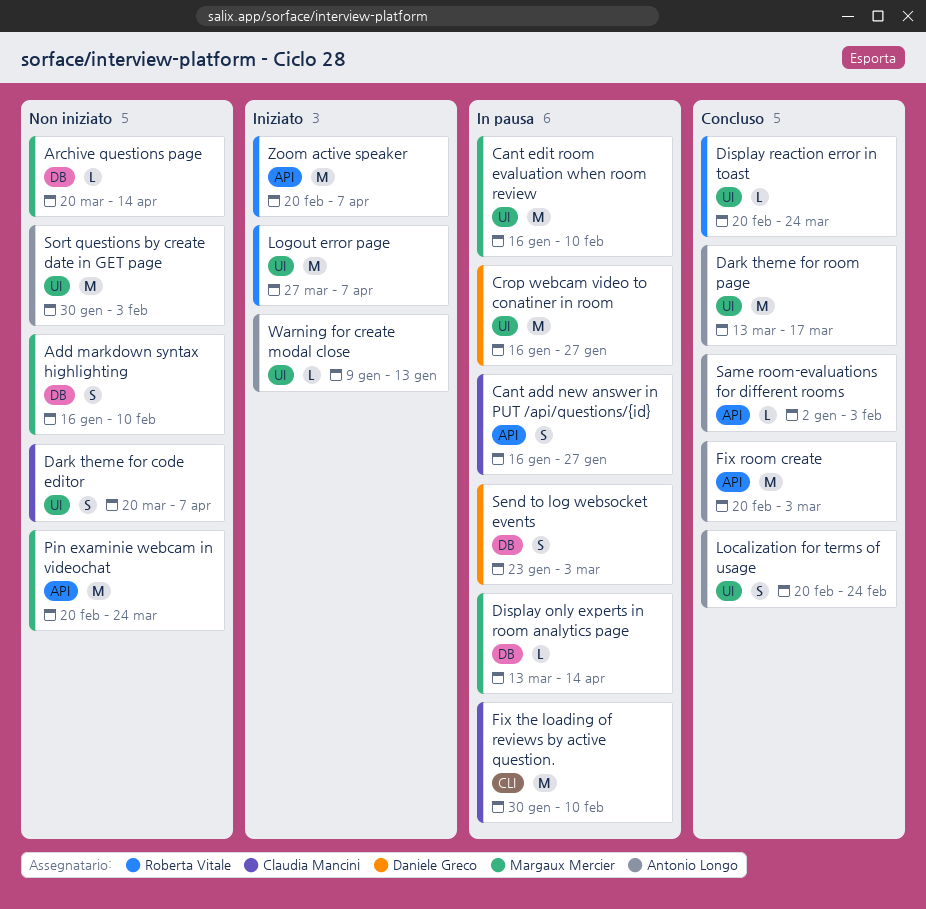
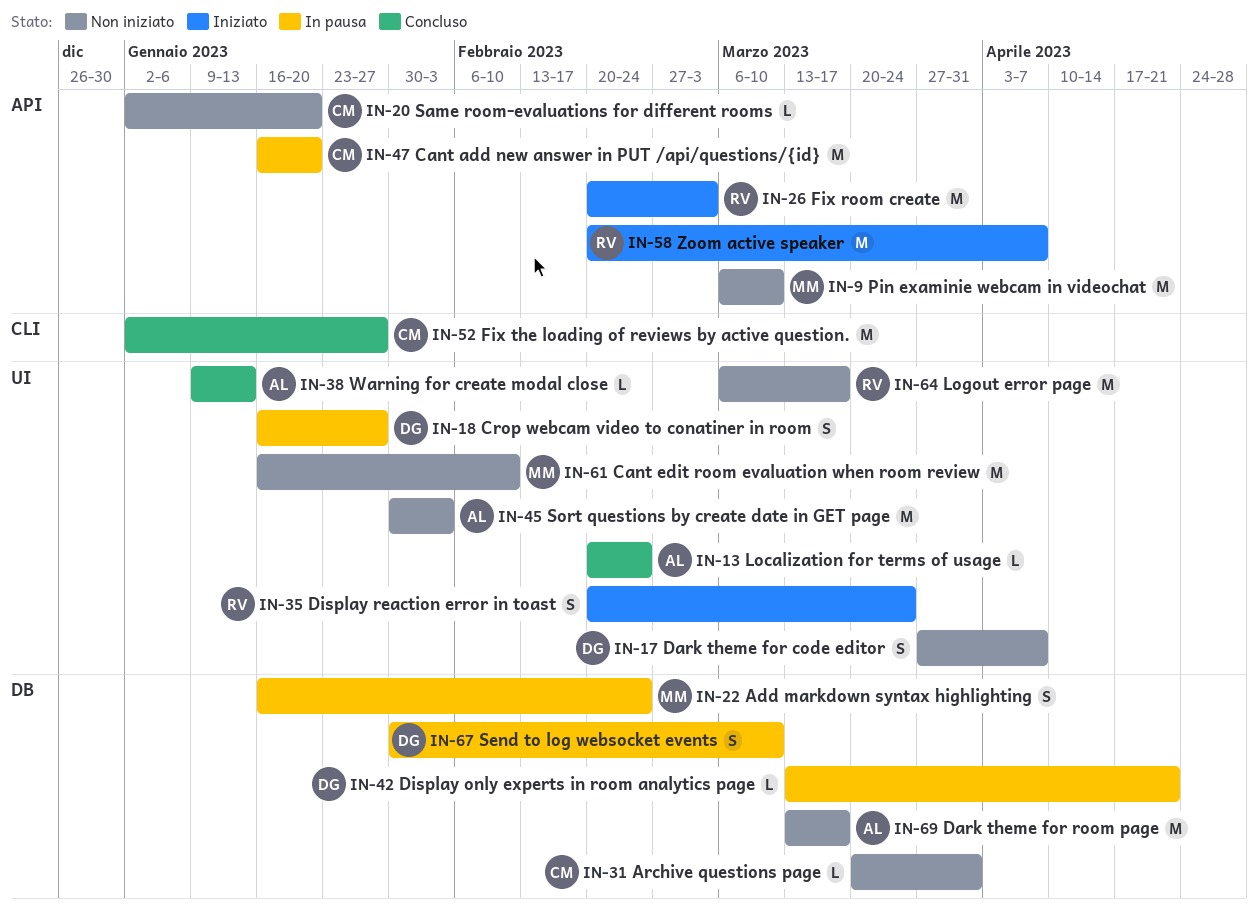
Add markdown syntax highlighting, status: Non iniziato -> In pausa
Add markdown syntax highlighting, due: Feb 10 -> Feb 24
Archive questions page, owner: Margaux Mercier -> Claudia Mancini
Archive questions page, due: Apr 14 -> Mar 31
Cant add new answer in PUT /api/questions/{id}, estimate: S -> M
Cant add new answer in PUT /api/questions/{id}, due: Jan 27 -> Jan 20
Cant edit room evaluation when room review, status: In pausa -> Non iniziato
Crop webcam video to conatiner in room, estimate: M -> S
Dark theme for code editor, owner: Claudia Mancini -> Daniele Greco
Dark theme for code editor, start: Mar 20 -> Mar 27
Dark theme for room page, status: Concluso -> Non iniziato
Dark theme for room page, label: UI -> DB
Display only experts in room analytics page, owner: Margaux Mercier -> Daniele Greco
Display only experts in room analytics page, due: Apr 14 -> Apr 21
Display reaction error in toast, status: Concluso -> Iniziato
Display reaction error in toast, estimate: L -> S
Fix room create, status: Concluso -> Iniziato
Fix room create, owner: Antonio Longo -> Roberta Vitale
Fix the loading of reviews by active question., status: In pausa -> Concluso
Fix the loading of reviews by active question., start: Jan 30 -> Jan 2
Fix the loading of reviews by active question., due: Feb 10 -> Jan 27
Localization for terms of usage, estimate: S -> L
Logout error page, status: Iniziato -> Non iniziato
Logout error page, start: Mar 27 -> Mar 6
Logout error page, due: Apr 7 -> Mar 17
Pin examinie webcam in videochat, start: Feb 20 -> Mar 6
Pin examinie webcam in videochat, due: Mar 24 -> Mar 10
Same room-evaluations for different rooms, status: Concluso -> Non iniziato
Same room-evaluations for different rooms, owner: Antonio Longo -> Claudia Mancini
Same room-evaluations for different rooms, due: Feb 3 -> Jan 20
Send to log websocket events, start: Jan 23 -> Jan 30
Send to log websocket events, due: Mar 3 -> Mar 10
Warning for create modal close, status: Iniziato -> Concluso

